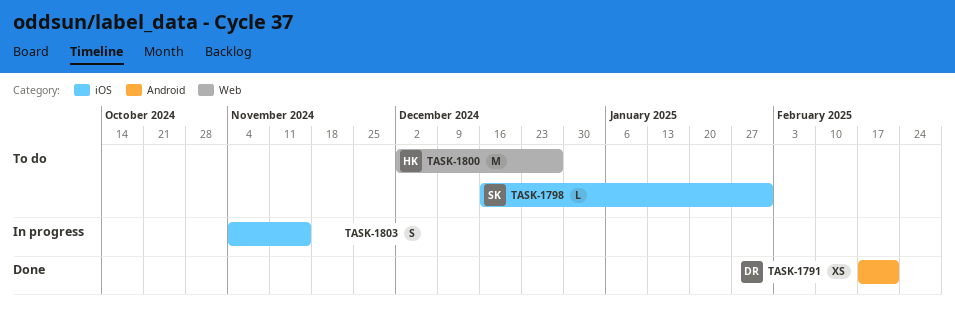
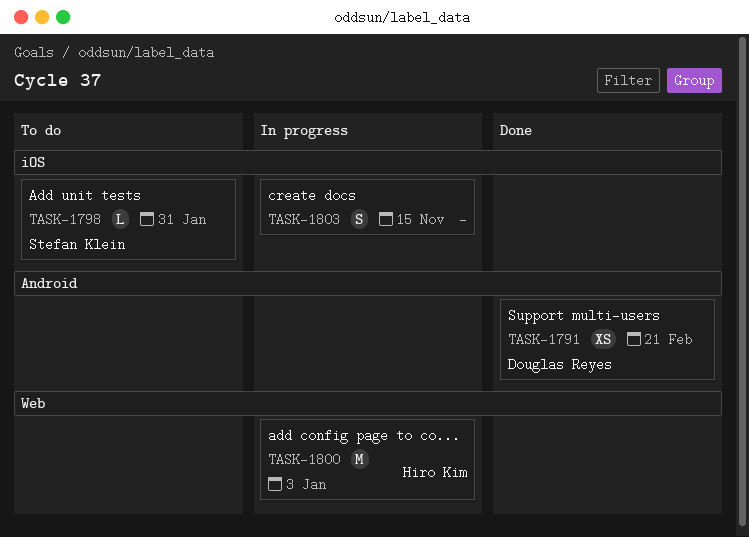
TASK-1800, status: To do -> In progress
TASK-1800, due: Dec 27 -> Jan 3

